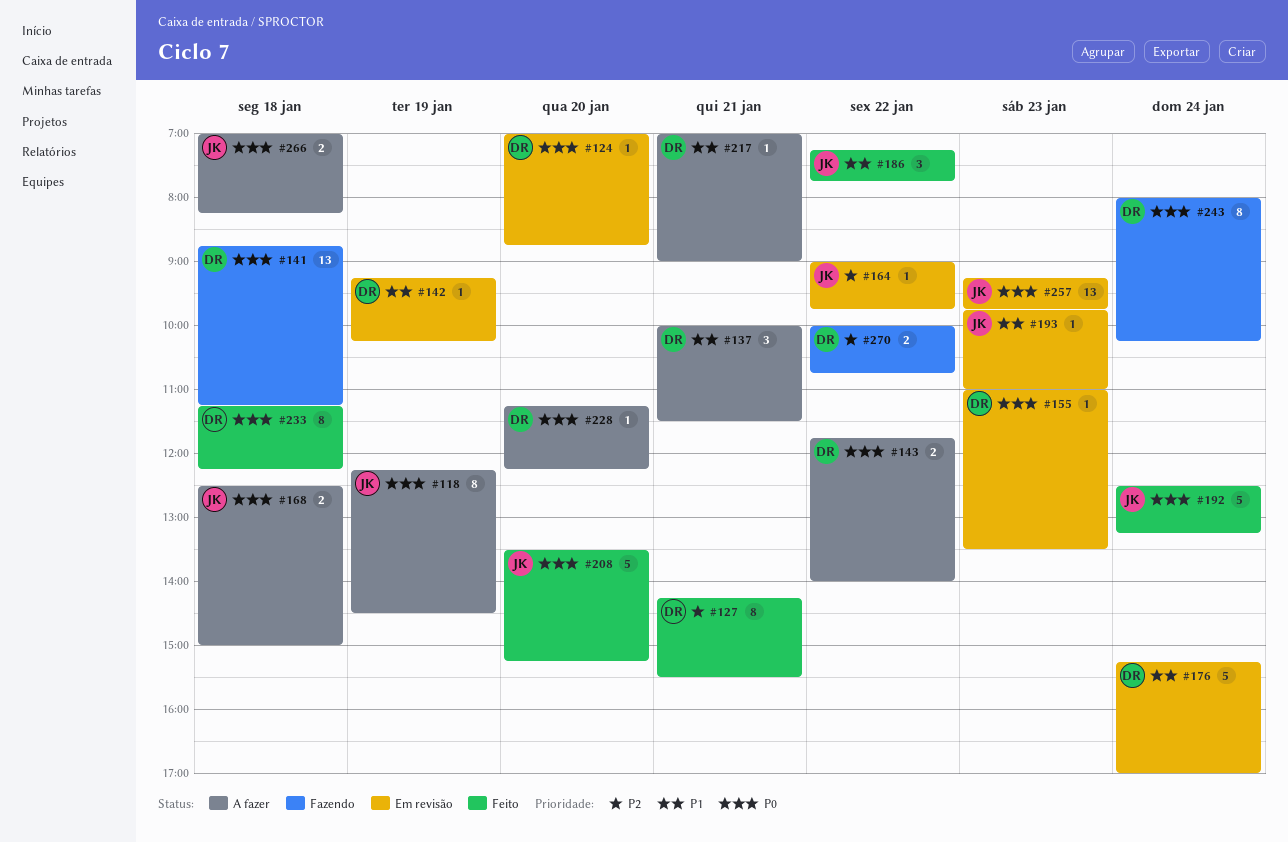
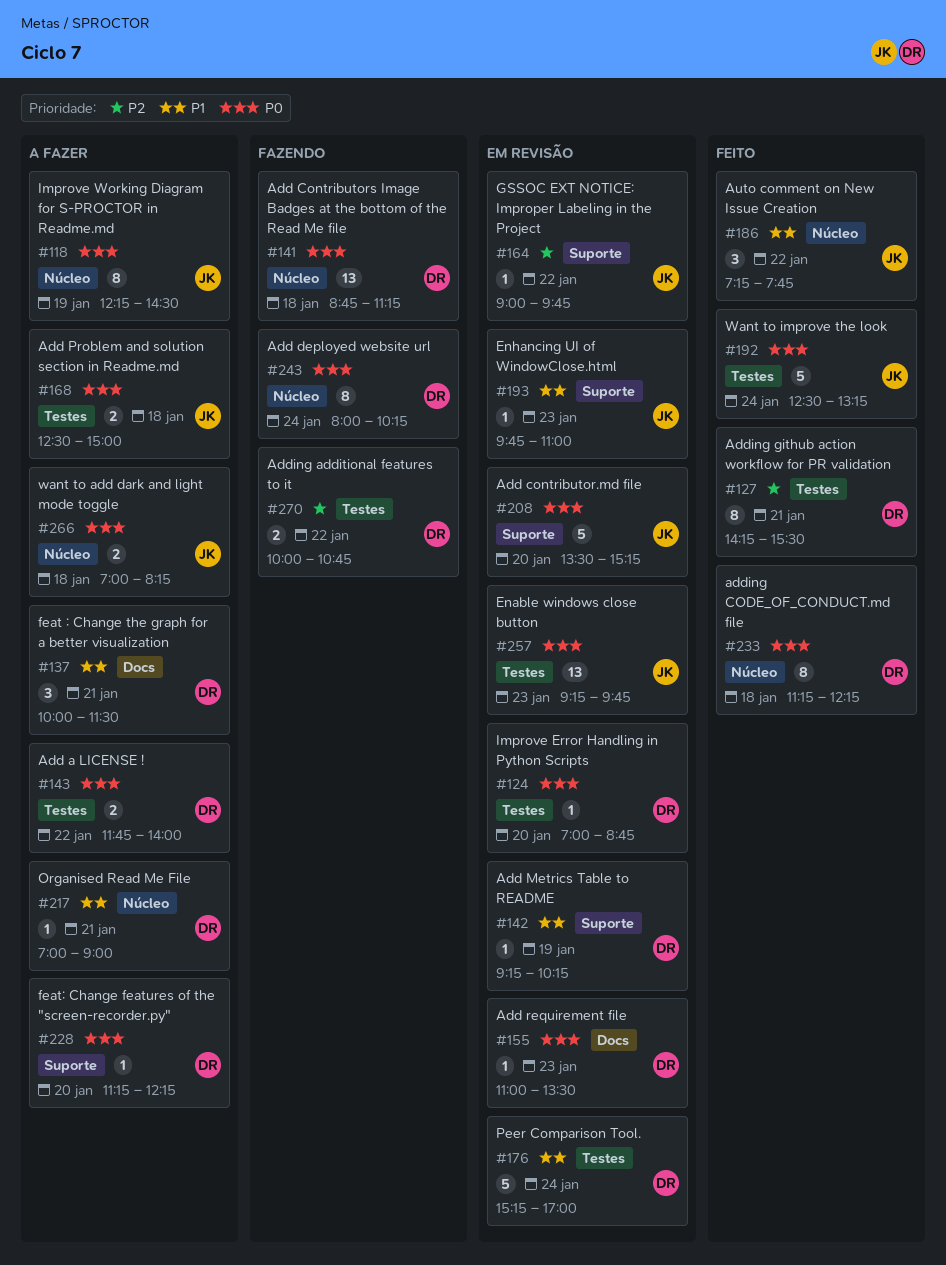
#208, status: Feito -> Em revisão

